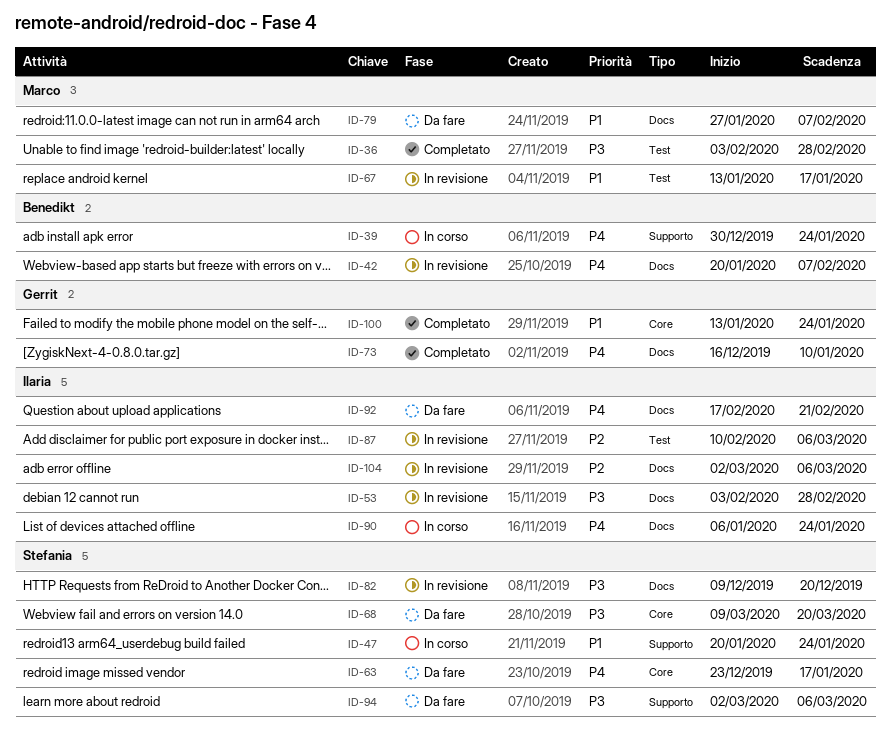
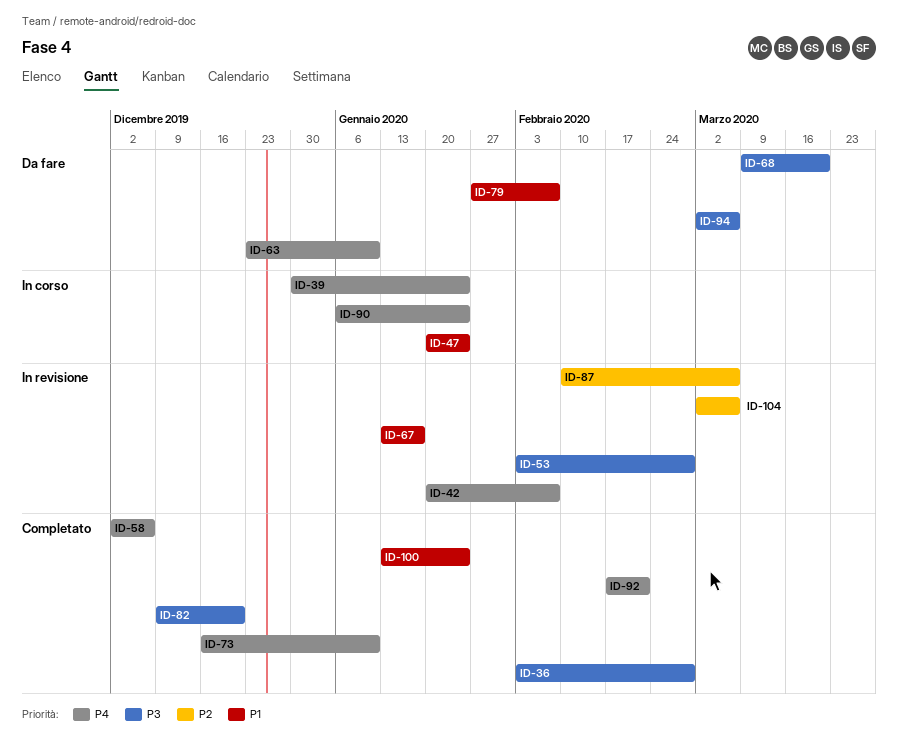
ID-58: none -> present
ID-63, due: Jan 17 -> Jan 10
ID-82, status: In revisione -> Completato
ID-92, status: Da fare -> Completato

